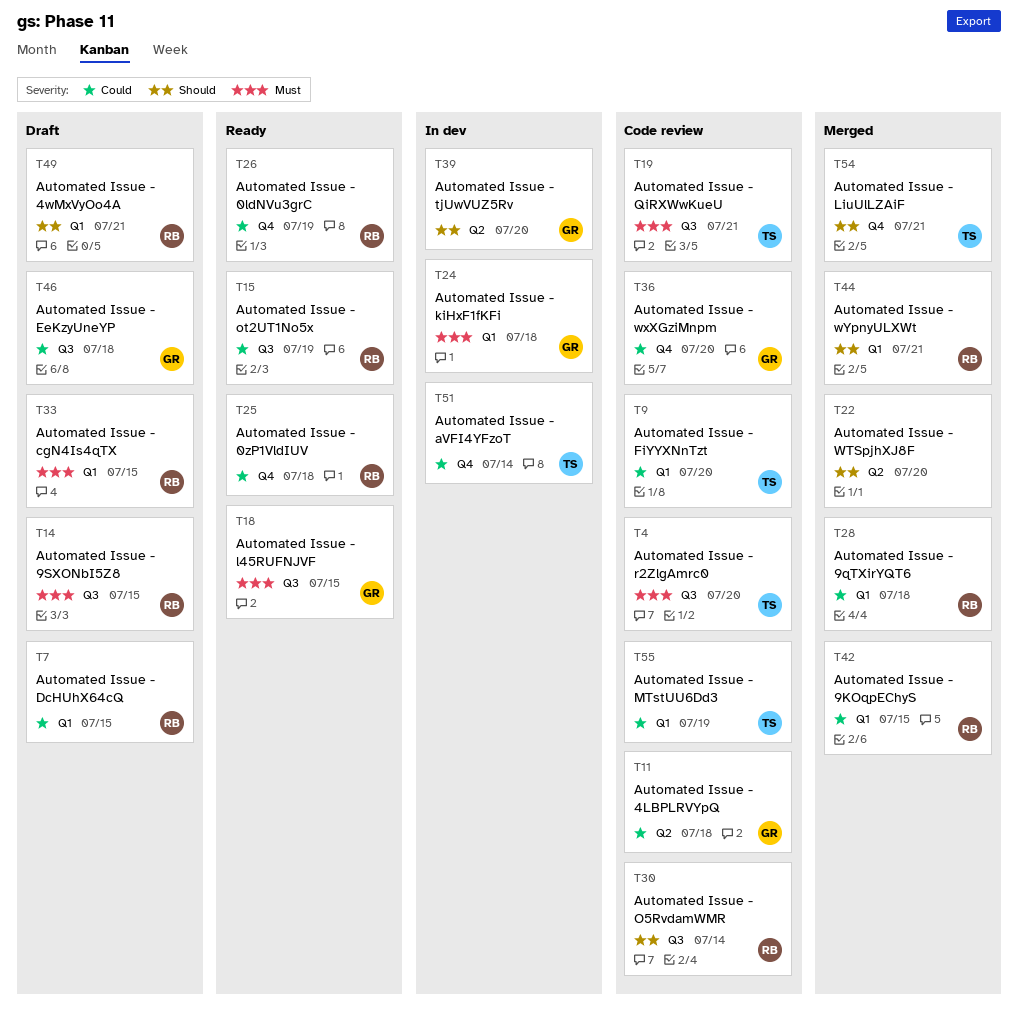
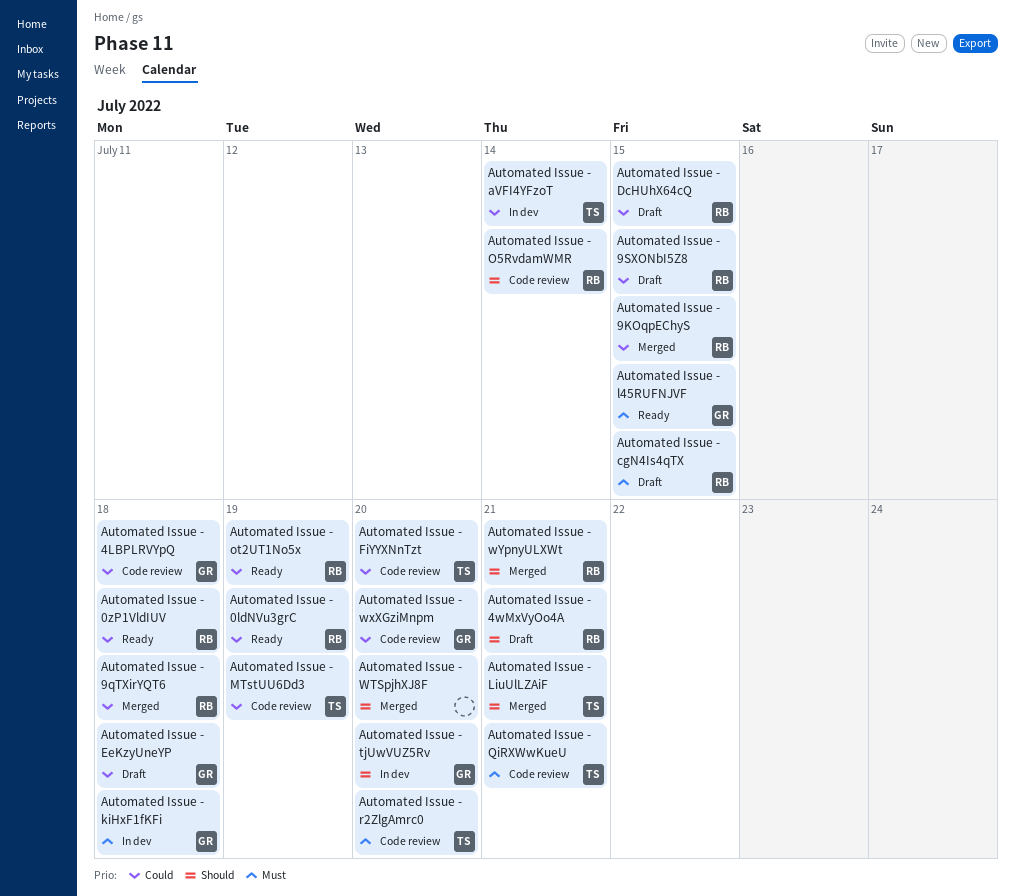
Automated Issue - 9SXONbI5Z8, priority: Must -> Could

